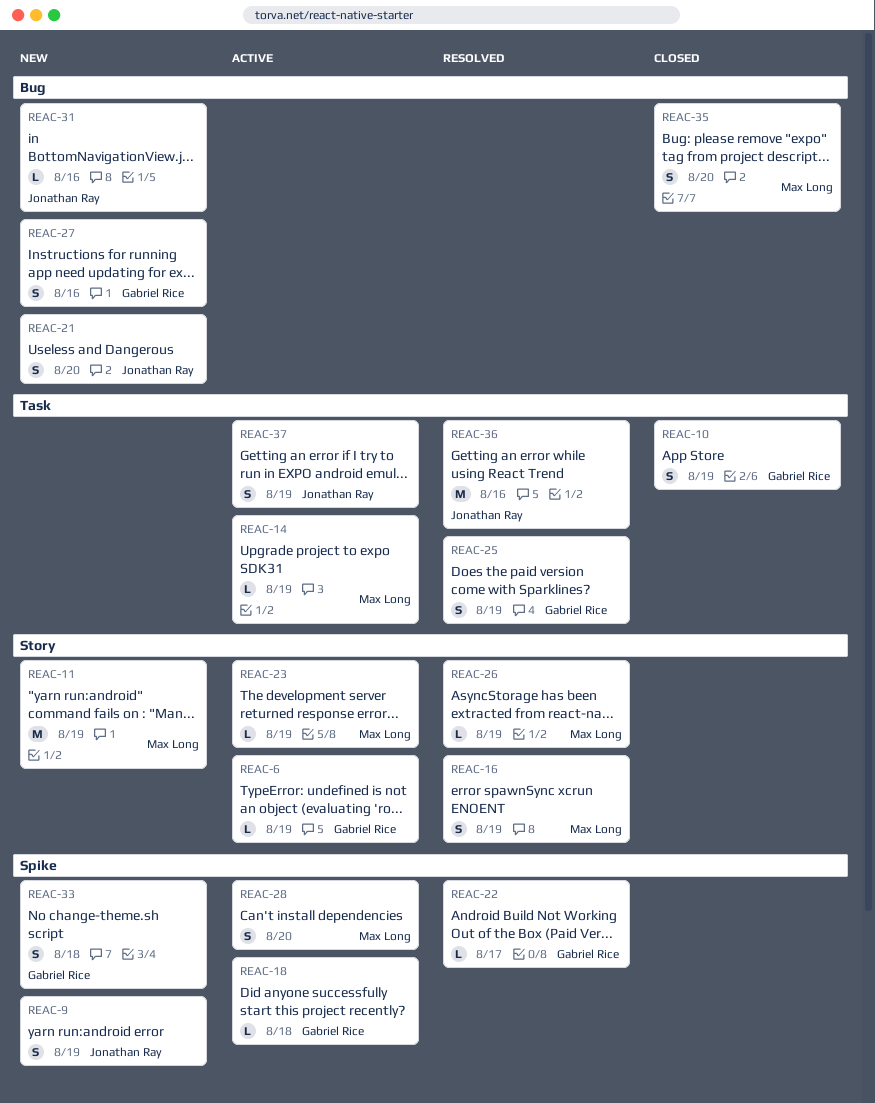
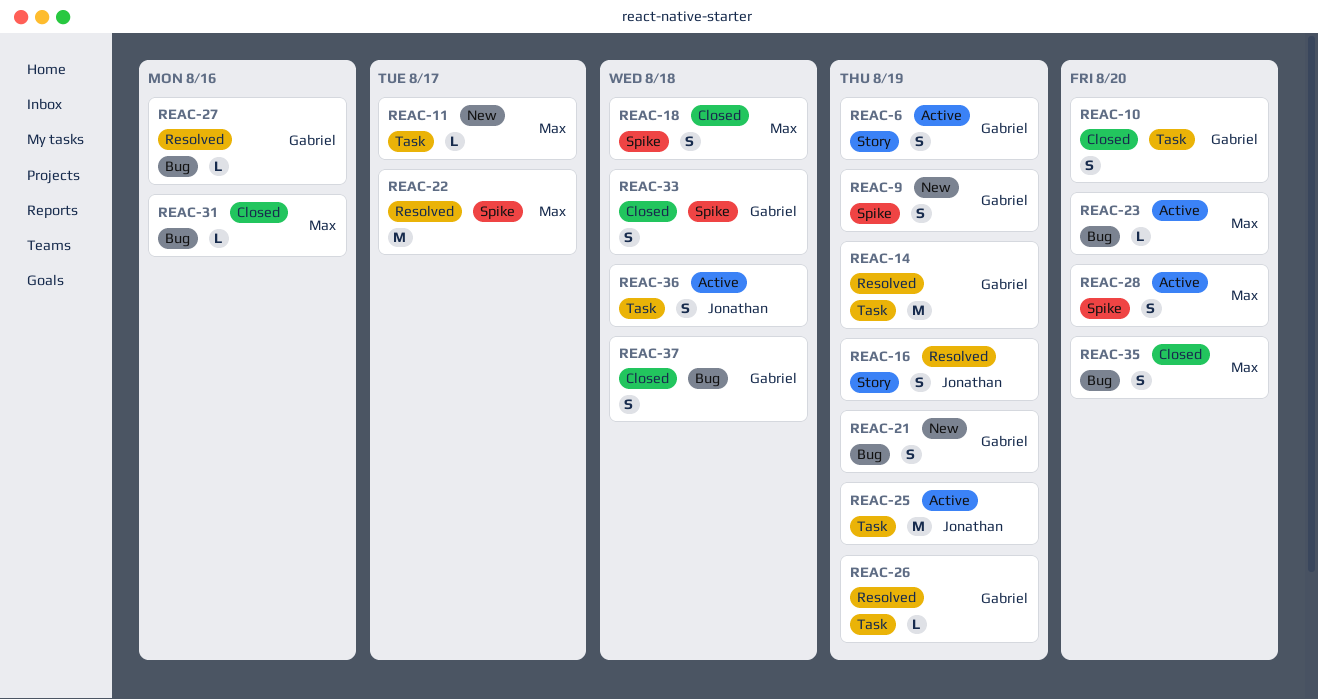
REAC-6, estimate: L -> S
REAC-9, owner: Jonathan Ray -> Gabriel Rice
REAC-10, due: Aug 19 -> Aug 20
REAC-11, label: Story -> Task
REAC-11, estimate: M -> L
REAC-11, due: Aug 19 -> Aug 17
REAC-14, status: Active -> Resolved
REAC-14, owner: Max Long -> Gabriel Rice
REAC-14, estimate: L -> M
REAC-16, owner: Max Long -> Jonathan Ray
REAC-18, status: Active -> Closed
REAC-18, owner: Gabriel Rice -> Max Long
REAC-18, estimate: L -> S
REAC-21, owner: Jonathan Ray -> Gabriel Rice
REAC-21, due: Aug 20 -> Aug 19
REAC-22, owner: Gabriel Rice -> Max Long
REAC-22, estimate: L -> M
REAC-23, label: Story -> Bug
REAC-23, due: Aug 19 -> Aug 20
REAC-25, status: Resolved -> Active
REAC-25, owner: Gabriel Rice -> Jonathan Ray
REAC-25, estimate: S -> M
REAC-26, owner: Max Long -> Gabriel Rice
REAC-26, label: Story -> Task
REAC-27, status: New -> Resolved
REAC-27, estimate: S -> L
REAC-31, status: New -> Closed
REAC-31, owner: Jonathan Ray -> Max Long
REAC-33, status: New -> Closed
REAC-36, status: Resolved -> Active
REAC-36, estimate: M -> S
REAC-36, due: Aug 16 -> Aug 18
REAC-37, status: Active -> Closed
REAC-37, owner: Jonathan Ray -> Gabriel Rice
REAC-37, label: Task -> Bug
REAC-37, due: Aug 19 -> Aug 18

